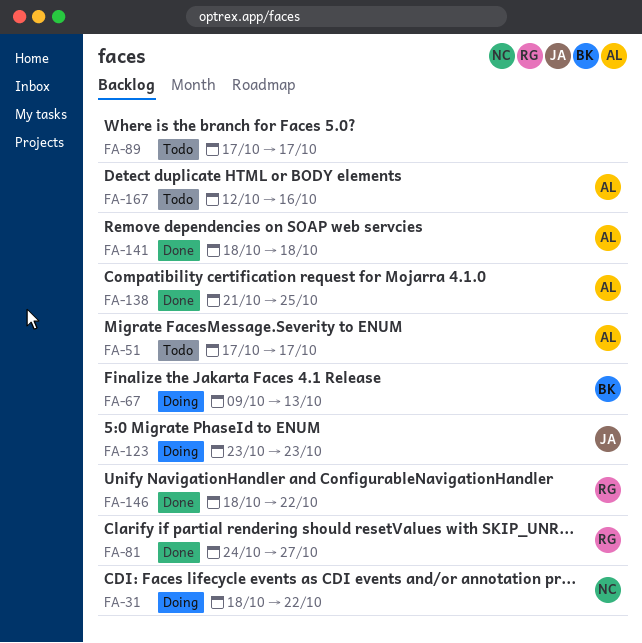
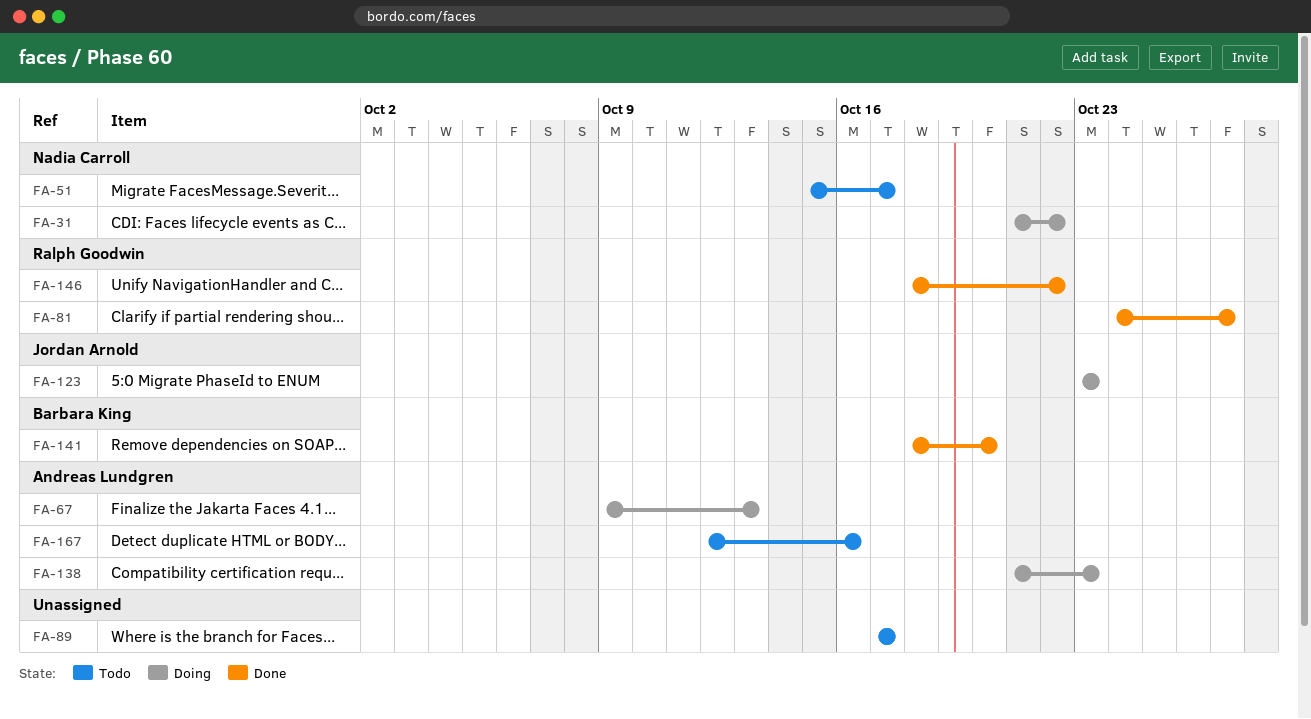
FA-31, start: Oct 18 -> Oct 21
FA-51, owner: Andreas Lundgren -> Nadia Carroll
FA-51, start: Oct 17 -> Oct 15
FA-67, owner: Barbara King -> Andreas Lundgren
FA-138, status: Done -> Doing
FA-138, due: Oct 25 -> Oct 23
FA-141, owner: Andreas Lundgren -> Barbara King
FA-141, due: Oct 18 -> Oct 20

